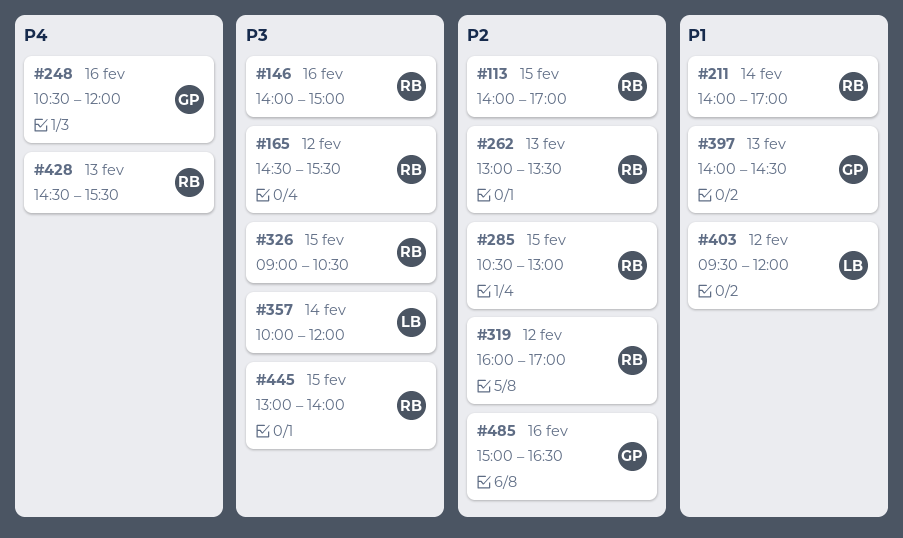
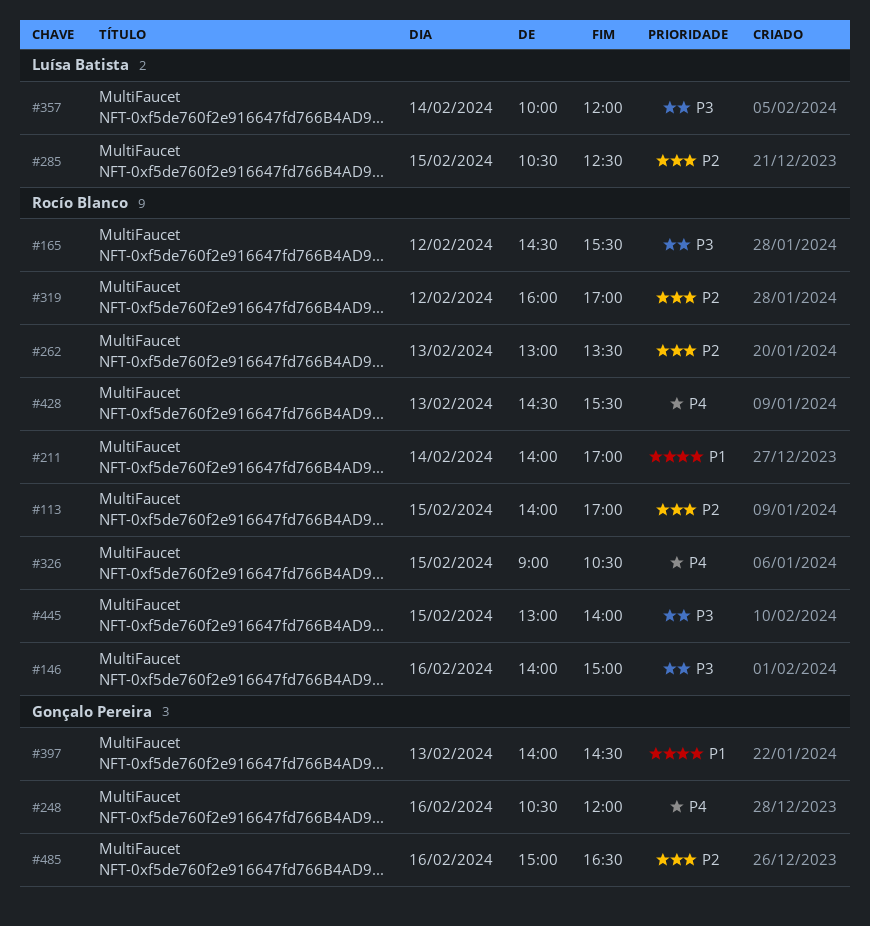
#285, owner: Rocío Blanco -> Luísa Batista
#285, ends: 13:00 -> 12:30
#326, priority: P3 -> P4
#403: present -> none

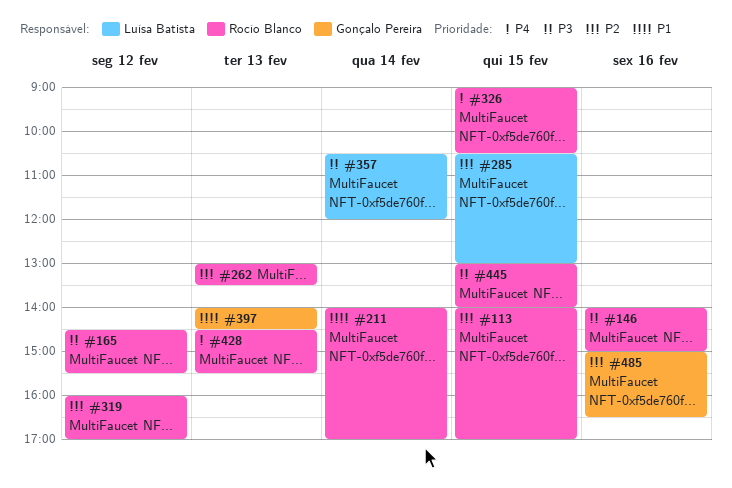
#248: present -> none
#285, ends: 12:30 -> 13:00
#357, begins: 10:00 -> 10:30

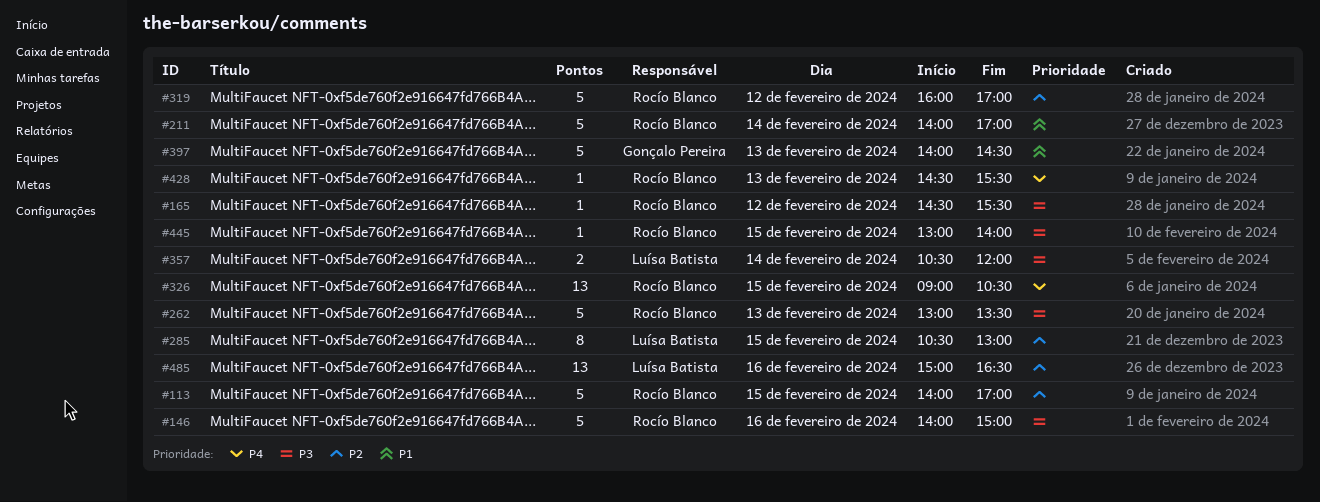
#262, priority: P2 -> P3
#485, owner: Gonçalo Pereira -> Luísa Batista

